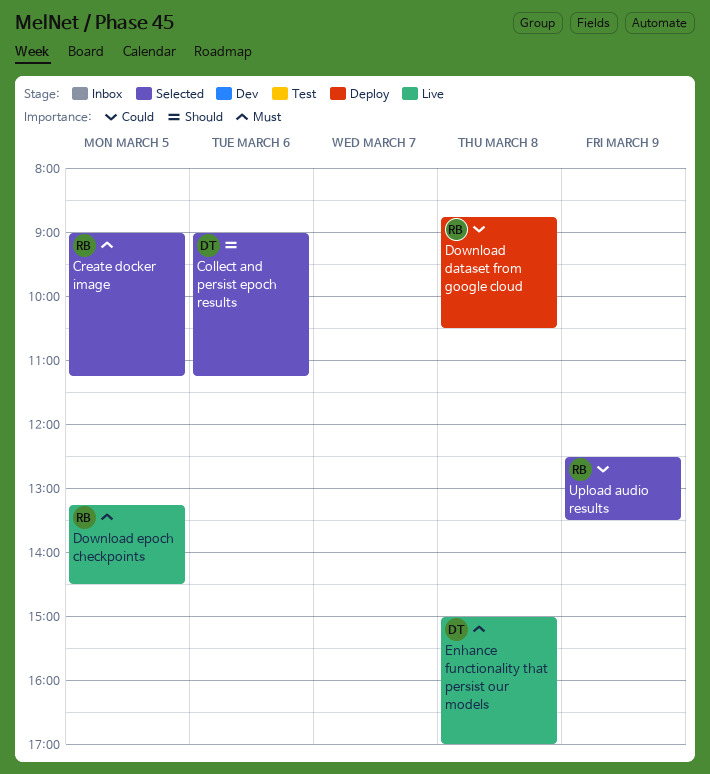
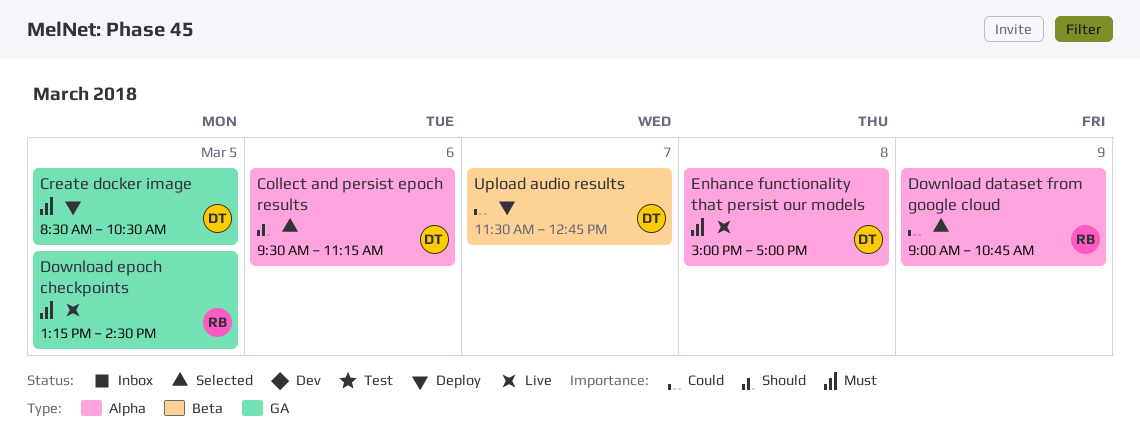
Collect and persist epoch results, begins: 09:00 -> 09:30
Create docker image, status: Selected -> Deploy
Create docker image, owner: RB -> DT
Create docker image, begins: 09:00 -> 08:30
Create docker image, ends: 11:15 -> 10:30
Download dataset from google cloud, status: Deploy -> Selected
Download dataset from google cloud, day: Mar 8 -> Mar 9
Download dataset from google cloud, begins: 08:45 -> 09:00
Download dataset from google cloud, ends: 10:30 -> 10:45
Upload audio results, status: Selected -> Deploy
Upload audio results, owner: RB -> DT
Upload audio results, day: Mar 9 -> Mar 7
Upload audio results, begins: 12:30 -> 11:30
Upload audio results, ends: 13:30 -> 12:45

